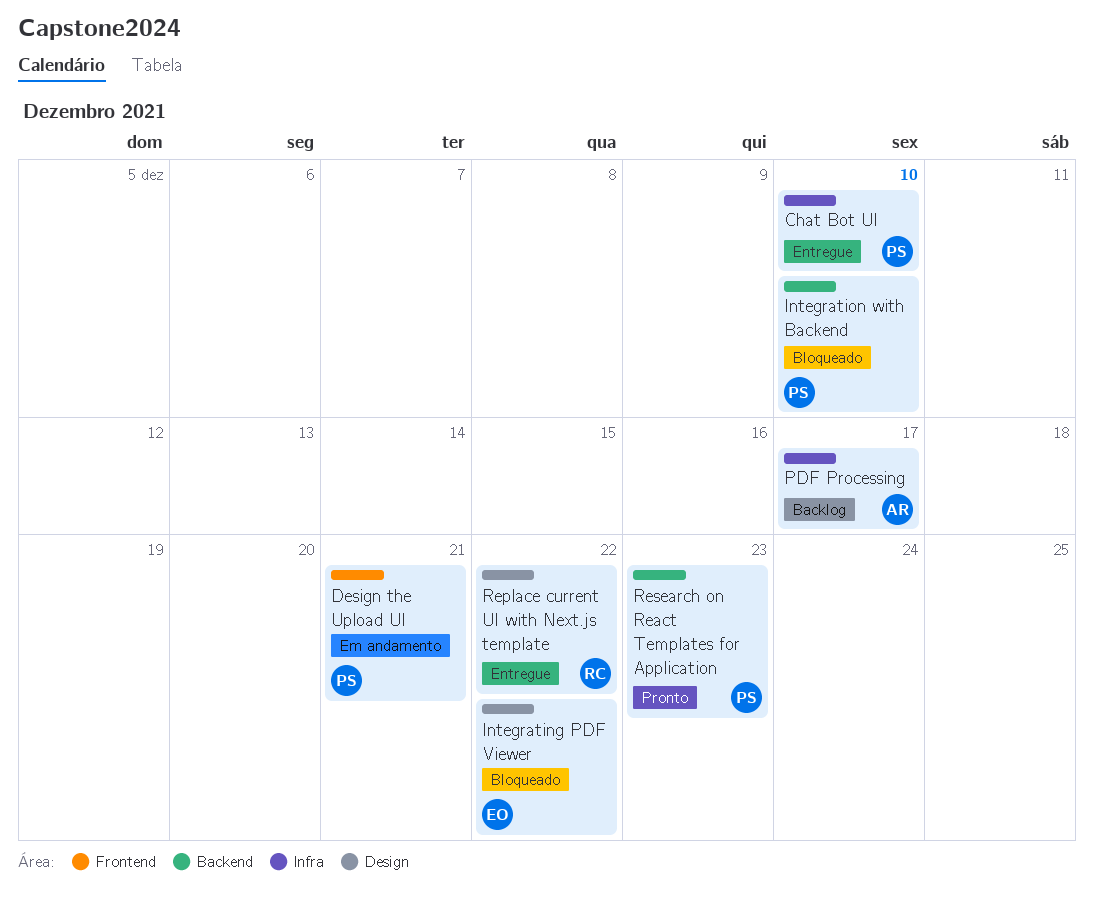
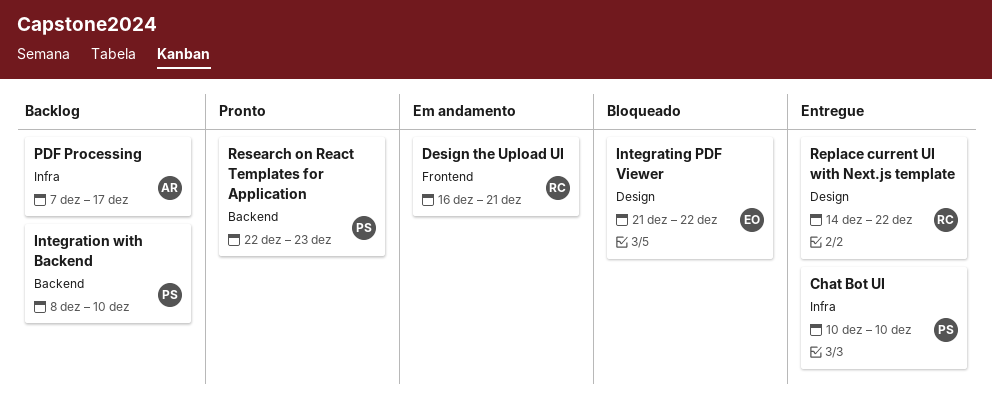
Design the Upload UI, owner: PS -> RC
Integration with Backend, status: Bloqueado -> Backlog

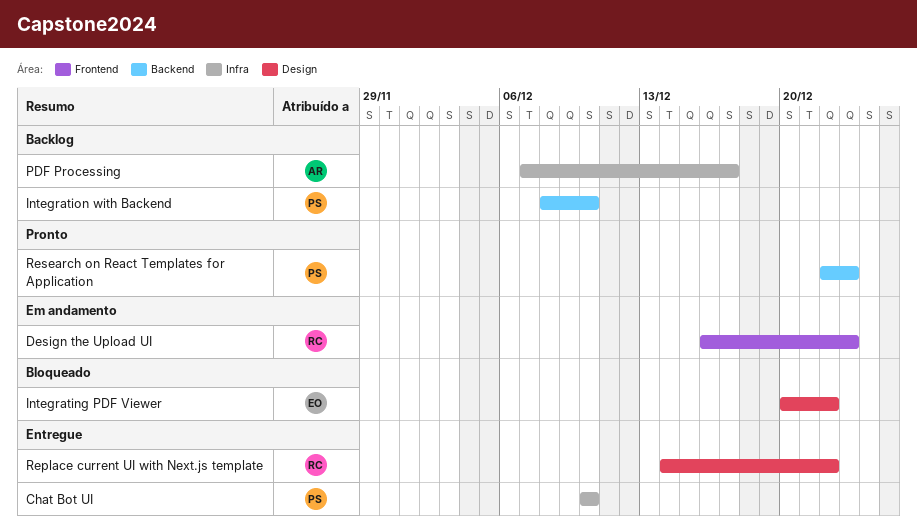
Design the Upload UI, due: Dec 21 -> Dec 23
Integrating PDF Viewer, start: Dec 21 -> Dec 20

